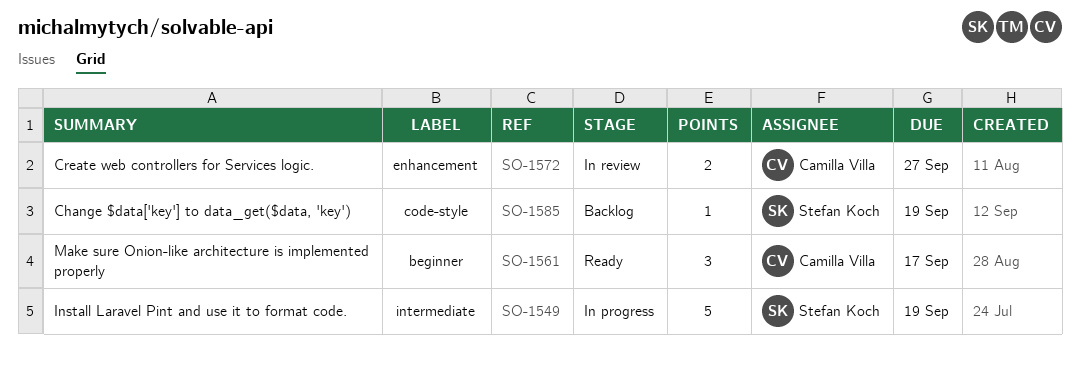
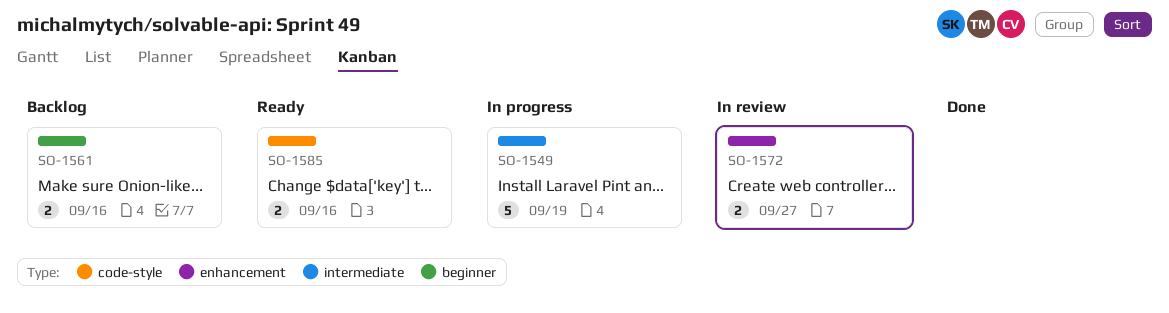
SO-1561, status: Ready -> Backlog
SO-1561, estimate: 3 -> 2
SO-1561, due: Sep 17 -> Sep 16
SO-1585, status: Backlog -> Ready
SO-1585, estimate: 1 -> 2
SO-1585, due: Sep 19 -> Sep 16

